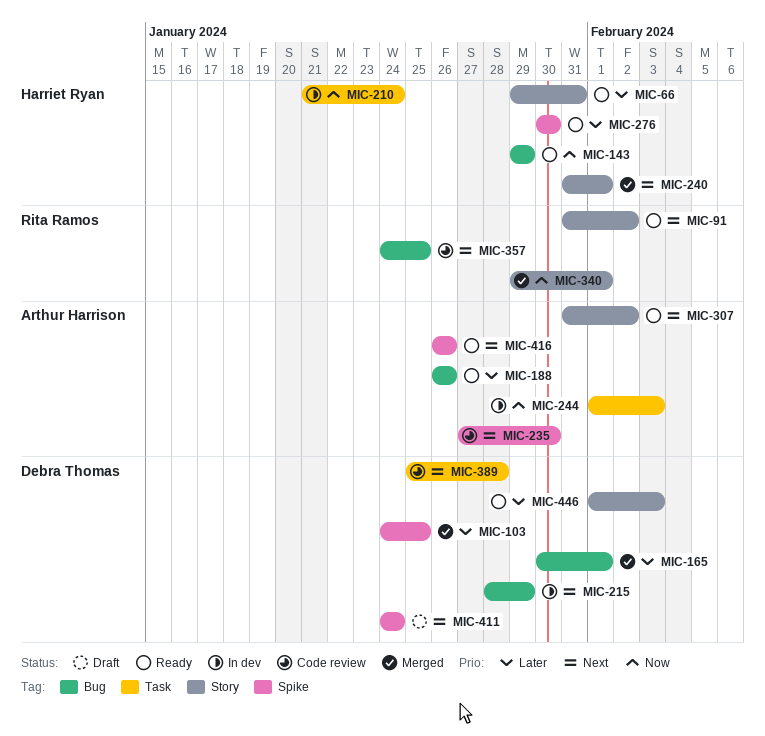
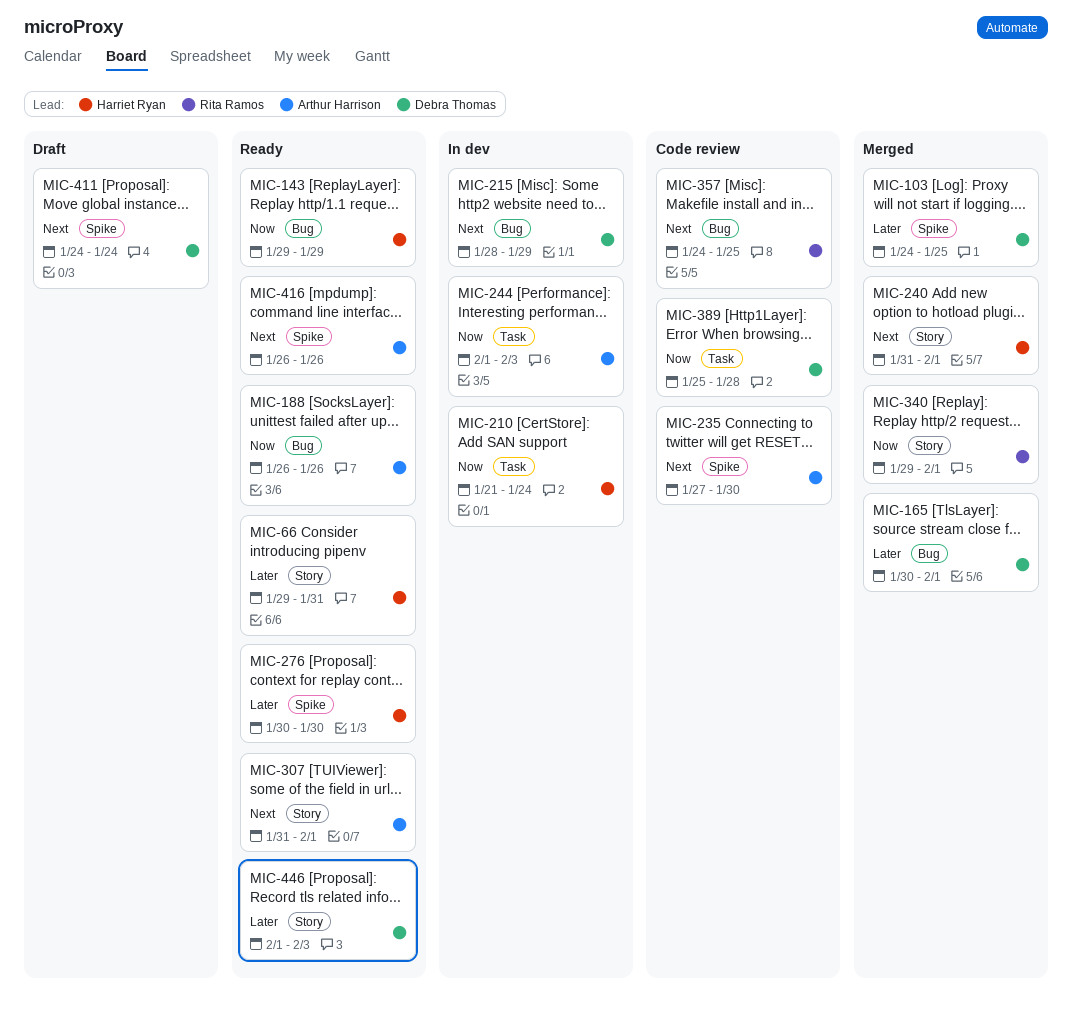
MIC-91: present -> none
MIC-188, priority: Later -> Now
MIC-307, due: Feb 2 -> Feb 1
MIC-389, priority: Next -> Now

